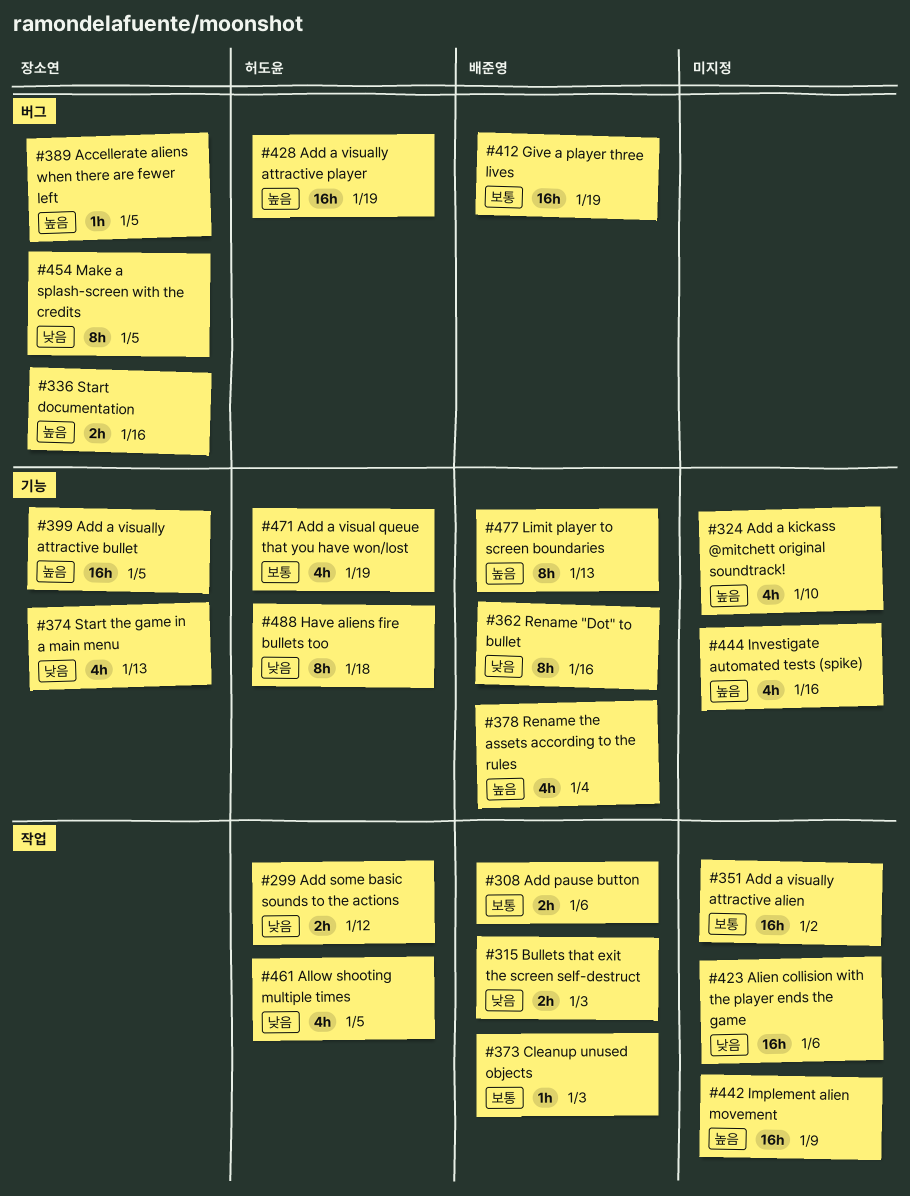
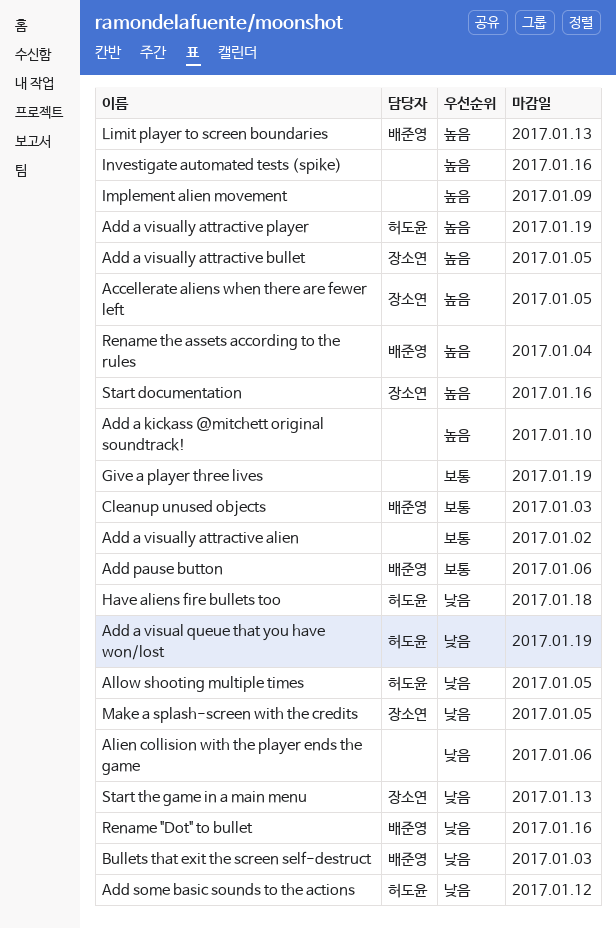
Add a visual queue that you have won/lost, priority: 보통 -> 낮음
Give a player three lives, owner: 배준영 -> none

